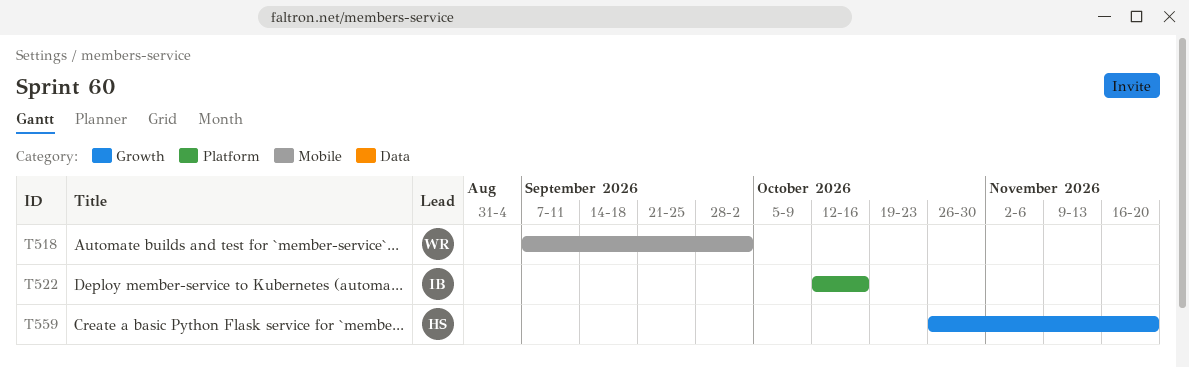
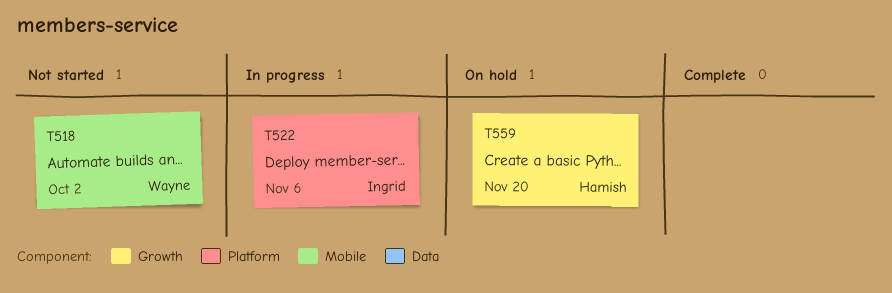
T522, due: Oct 16 -> Nov 6

